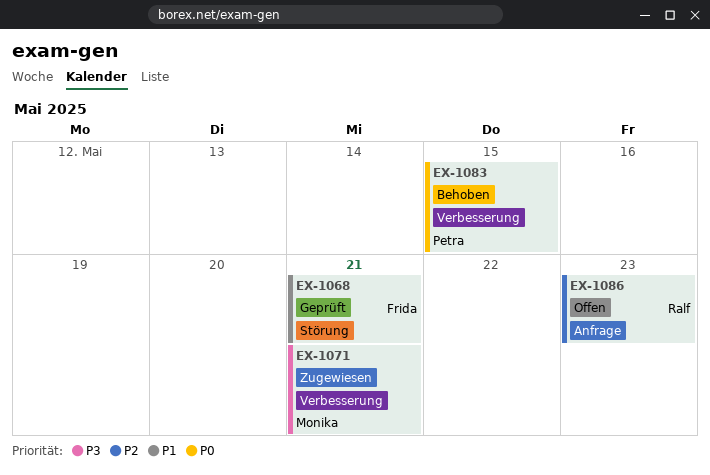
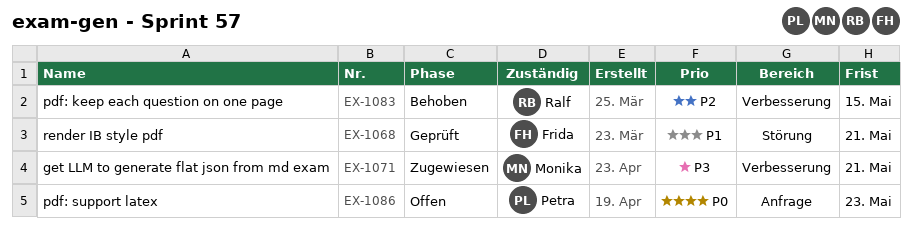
EX-1083, owner: Petra -> Ralf
EX-1083, priority: P0 -> P2
EX-1086, owner: Ralf -> Petra
EX-1086, priority: P2 -> P0

